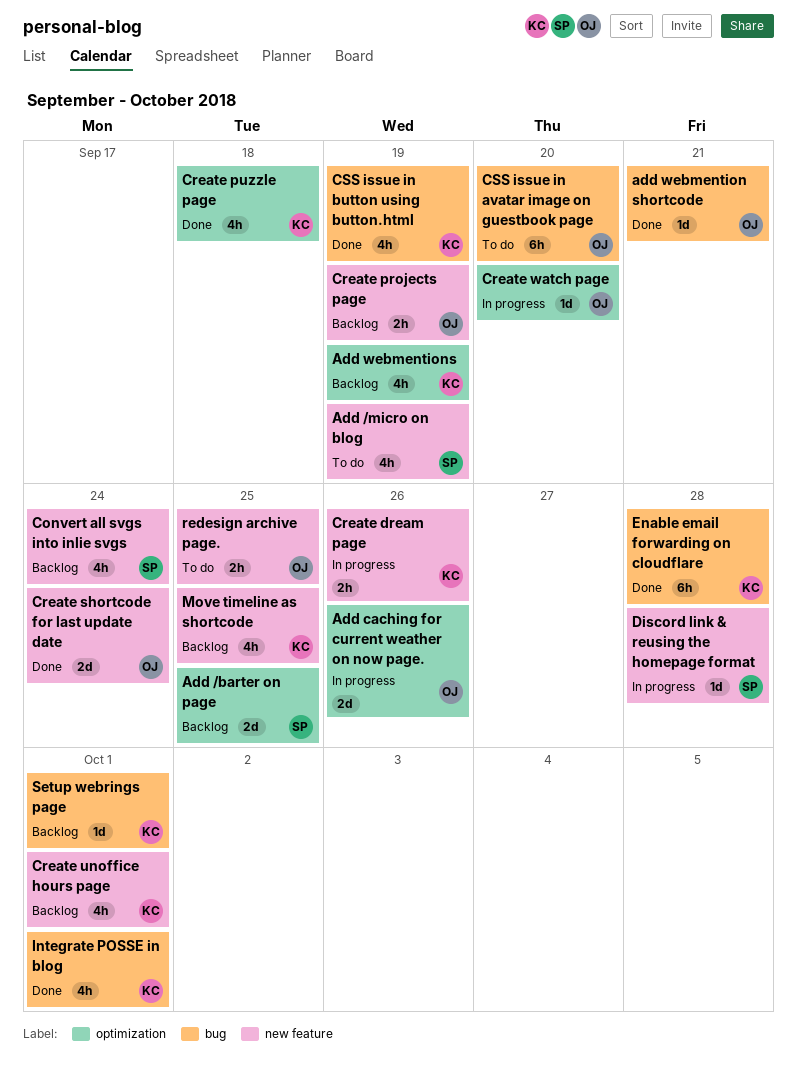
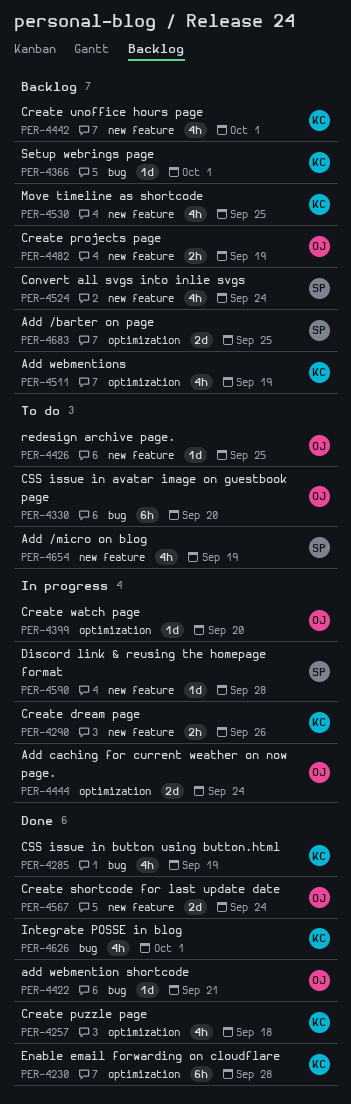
Add caching for current weather on now page., due: Sep 26 -> Sep 24
Enable email forwarding on cloudflare, label: bug -> optimization
redesign archive page., estimate: 2h -> 1d

